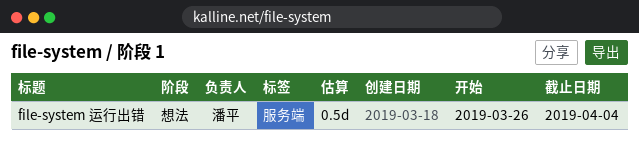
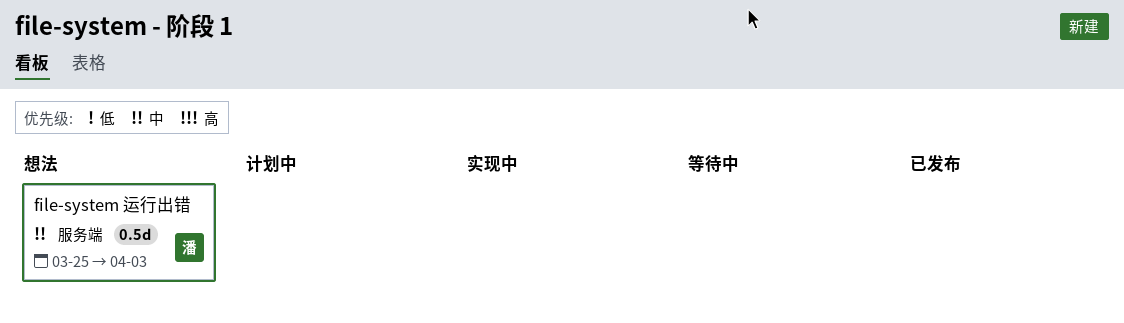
file-system 运行出错, start: Mar 26 -> Mar 25
file-system 运行出错, due: Apr 4 -> Apr 3

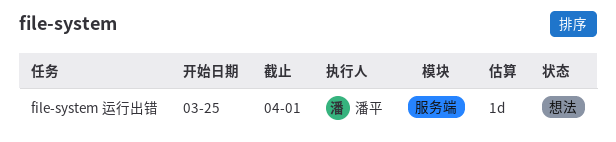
file-system 运行出错, estimate: 0.5d -> 1d
file-system 运行出错, due: Apr 3 -> Apr 1

